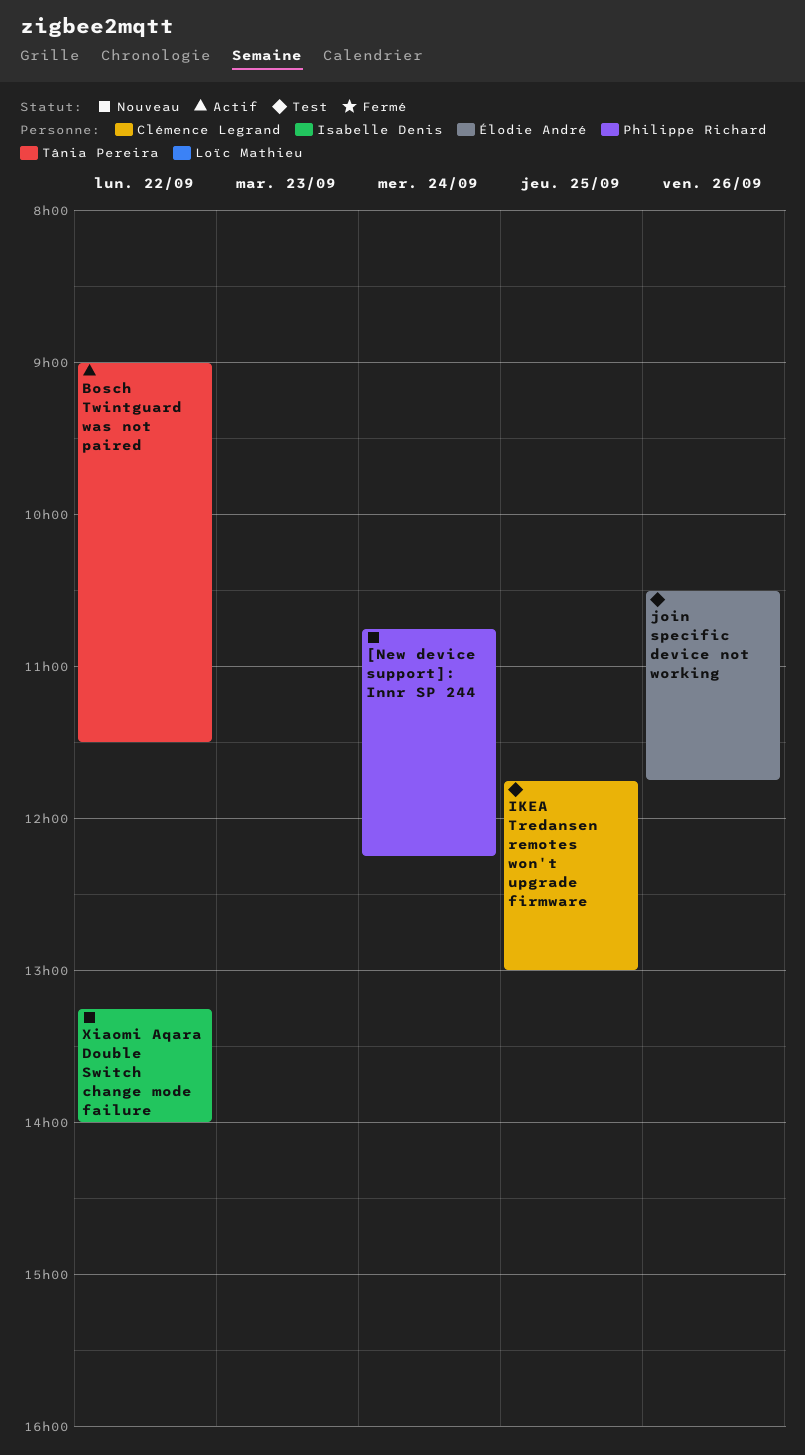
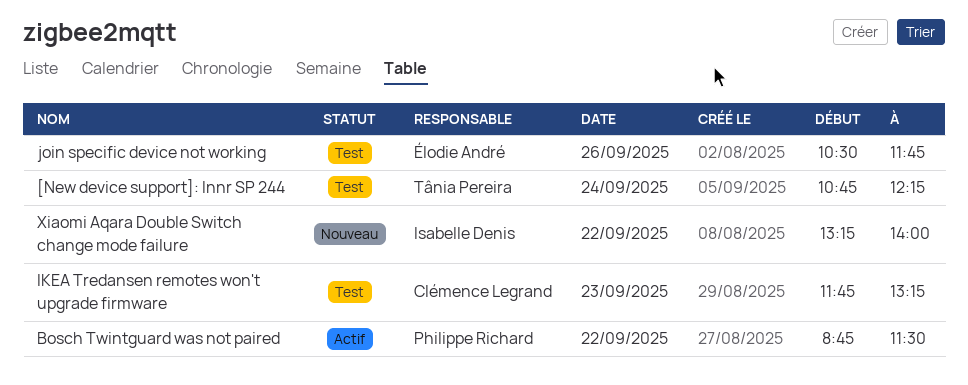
[New device support]: Innr SP 244, status: Nouveau -> Test
[New device support]: Innr SP 244, owner: Philippe Richard -> Tânia Pereira
Bosch Twintguard was not paired, owner: Tânia Pereira -> Philippe Richard
Bosch Twintguard was not paired, begins: 09:00 -> 08:45
IKEA Tredansen remotes won't upgrade firmware, day: Sep 25 -> Sep 23
IKEA Tredansen remotes won't upgrade firmware, ends: 13:00 -> 13:15

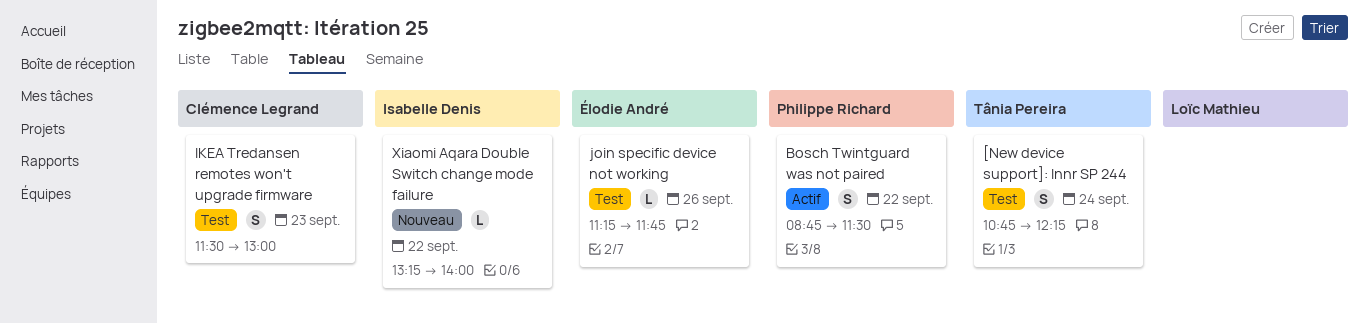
IKEA Tredansen remotes won't upgrade firmware, begins: 11:45 -> 11:30
IKEA Tredansen remotes won't upgrade firmware, ends: 13:15 -> 13:00
join specific device not working, begins: 10:30 -> 11:15

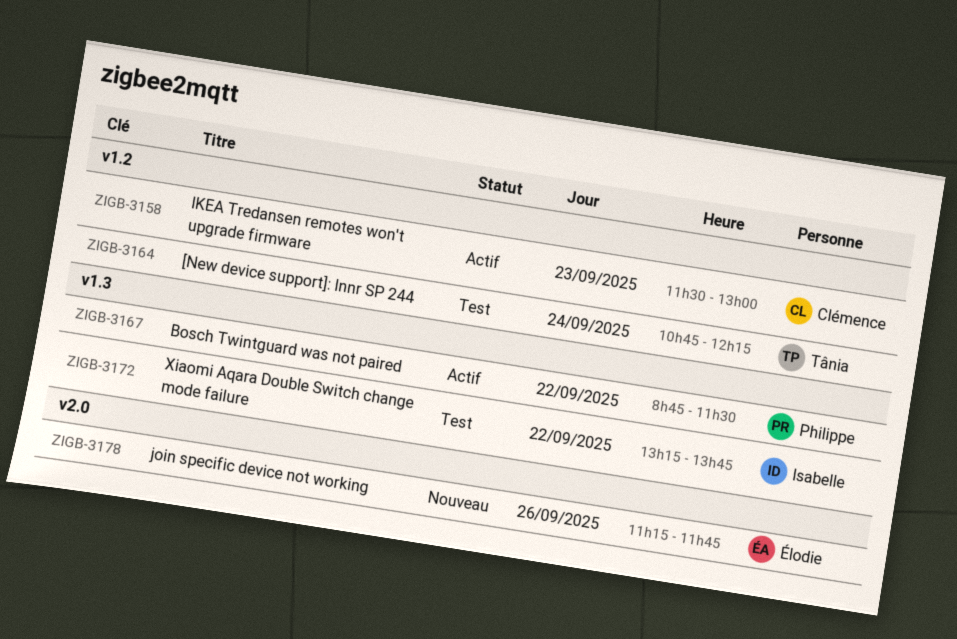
IKEA Tredansen remotes won't upgrade firmware, status: Test -> Actif
join specific device not working, status: Test -> Nouveau
Xiaomi Aqara Double Switch change mode failure, status: Nouveau -> Test
Xiaomi Aqara Double Switch change mode failure, ends: 14:00 -> 13:45

